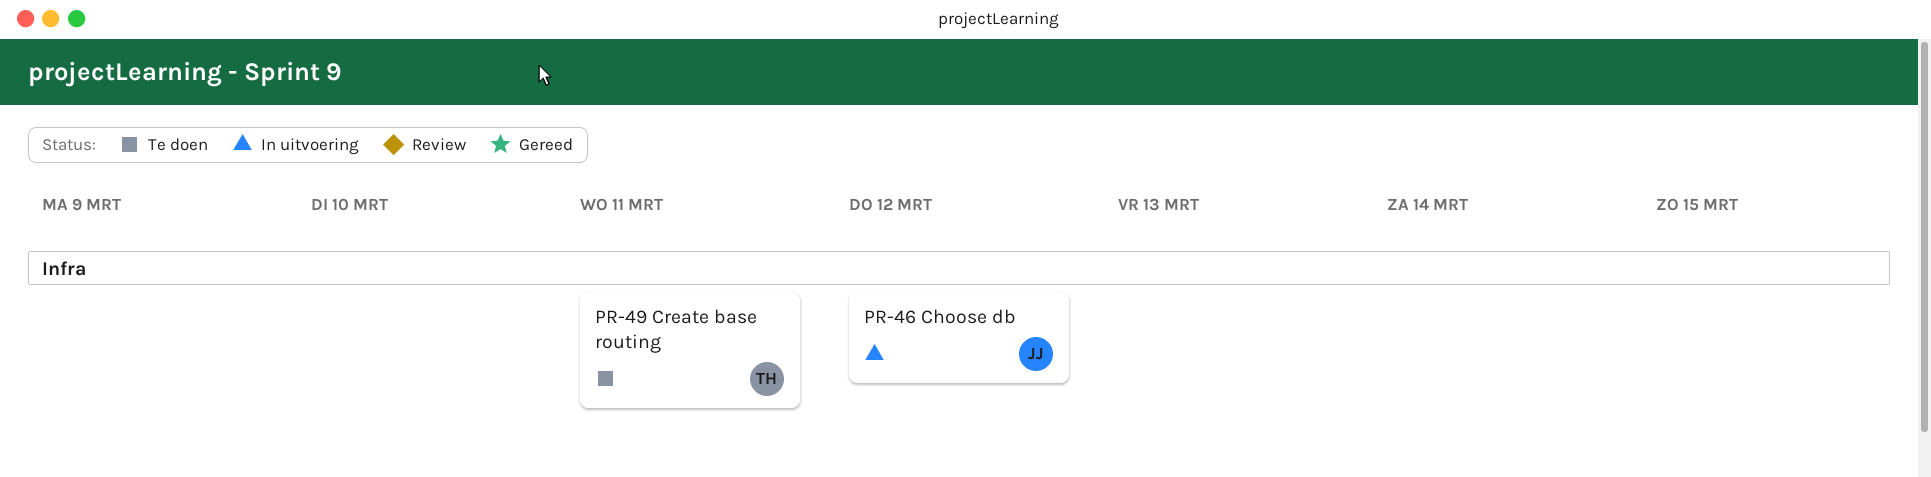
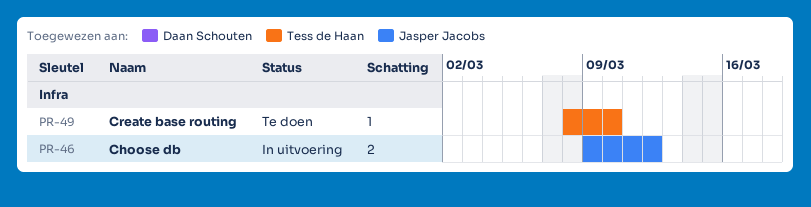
PR-49, due: Mar 11 -> Mar 10

